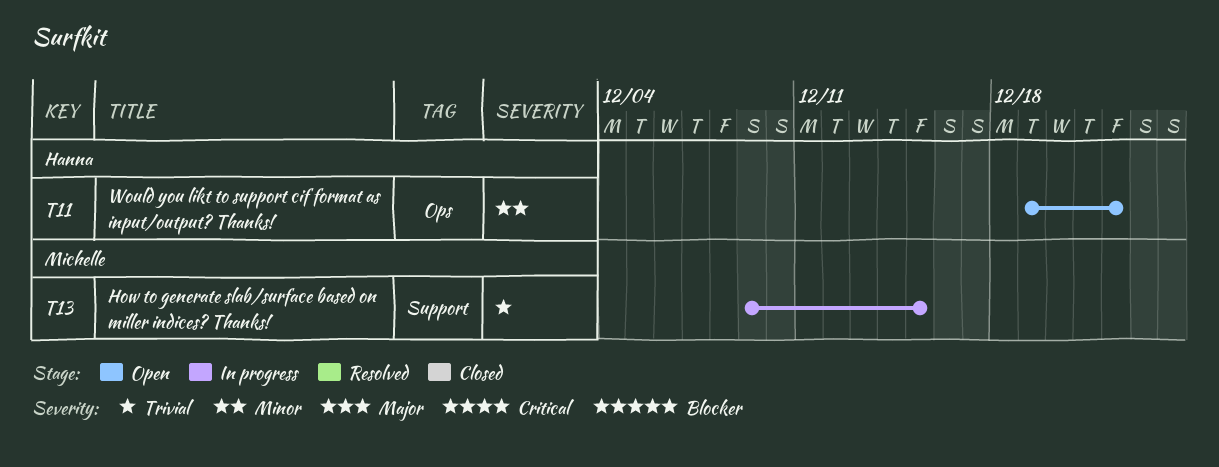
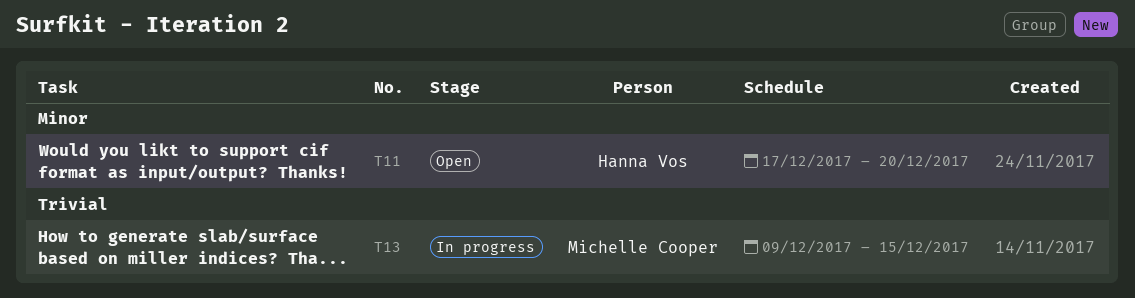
T11, start: Dec 19 -> Dec 17
T11, due: Dec 22 -> Dec 20

